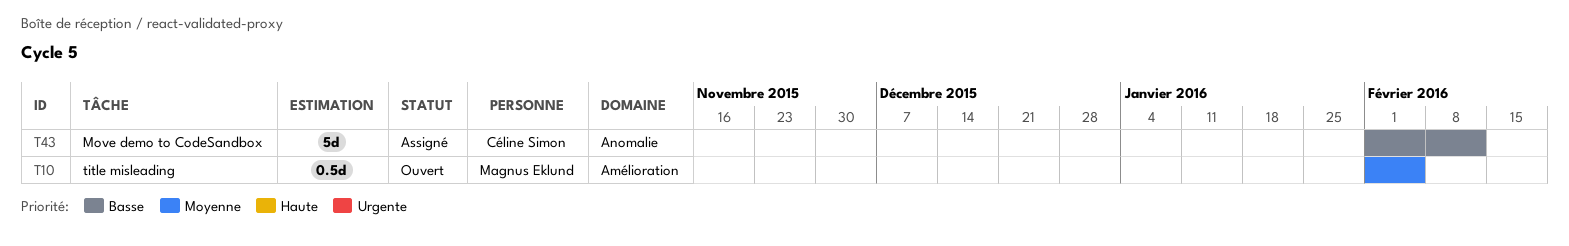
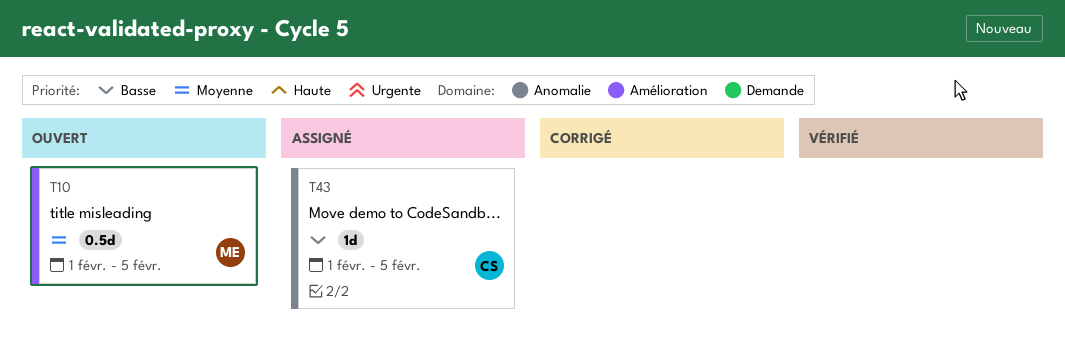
T43, estimate: 5d -> 1d
T43, due: Feb 12 -> Feb 5

